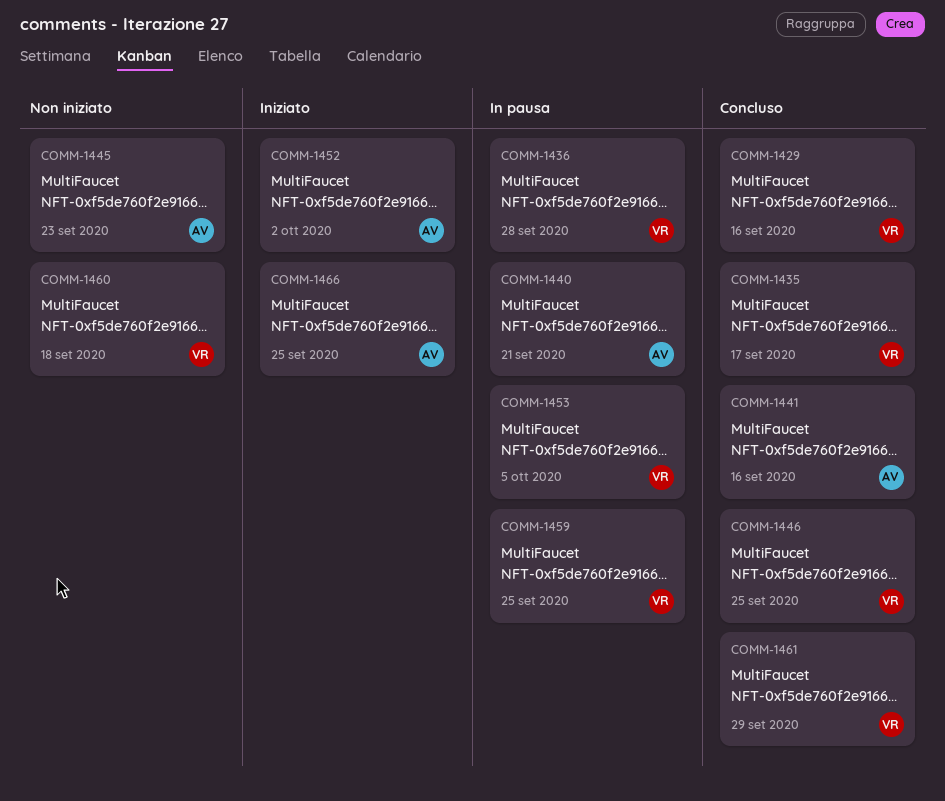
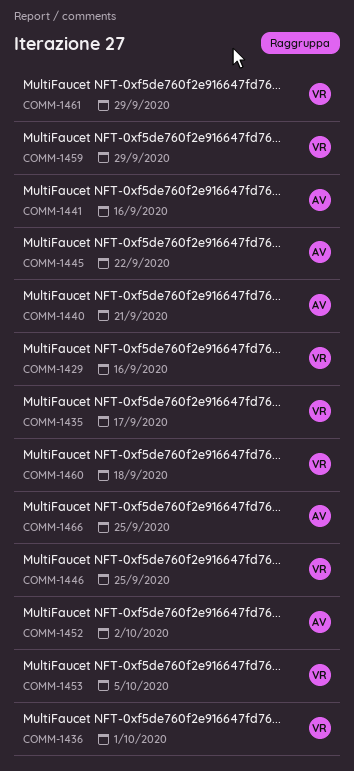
COMM-1436, due: Sep 28 -> Oct 1
COMM-1445, due: Sep 23 -> Sep 22
COMM-1459, due: Sep 25 -> Sep 29

